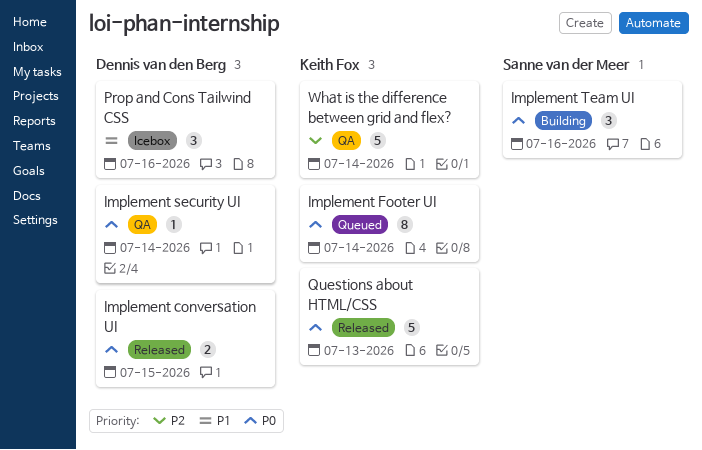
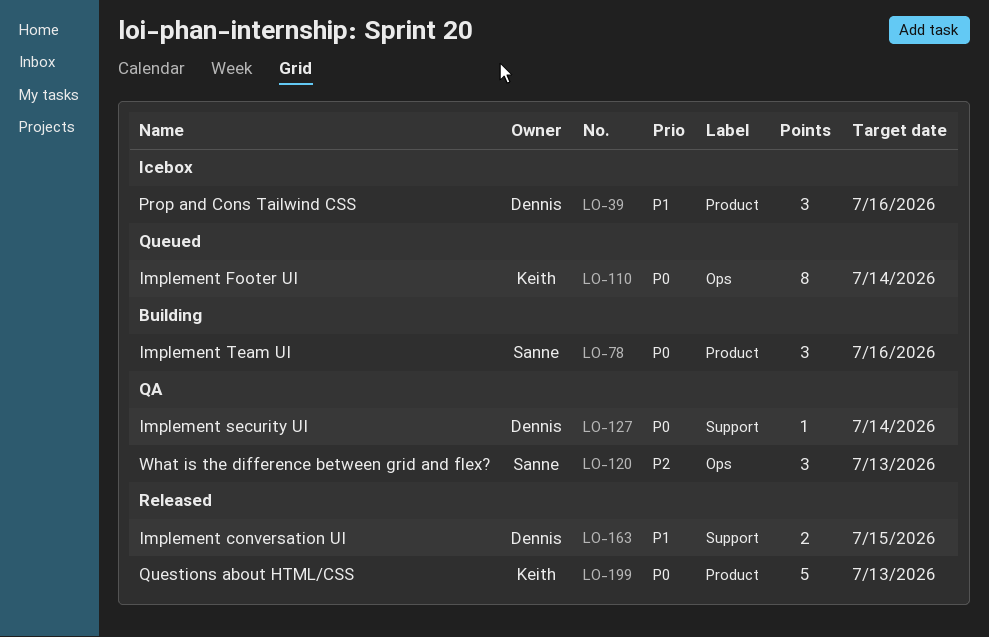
Implement conversation UI, priority: P0 -> P1
What is the difference between grid and flex?, owner: Keith Fox -> Sanne van der Meer
What is the difference between grid and flex?, estimate: 5 -> 3
What is the difference between grid and flex?, due: Jul 14 -> Jul 13

